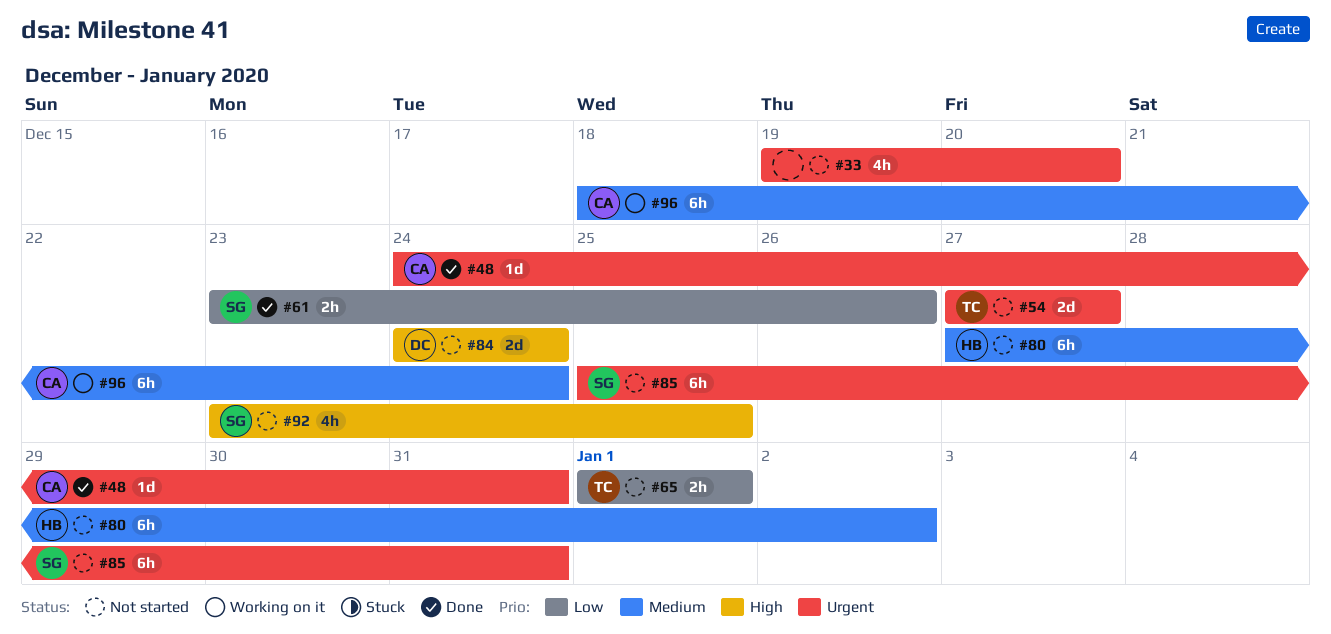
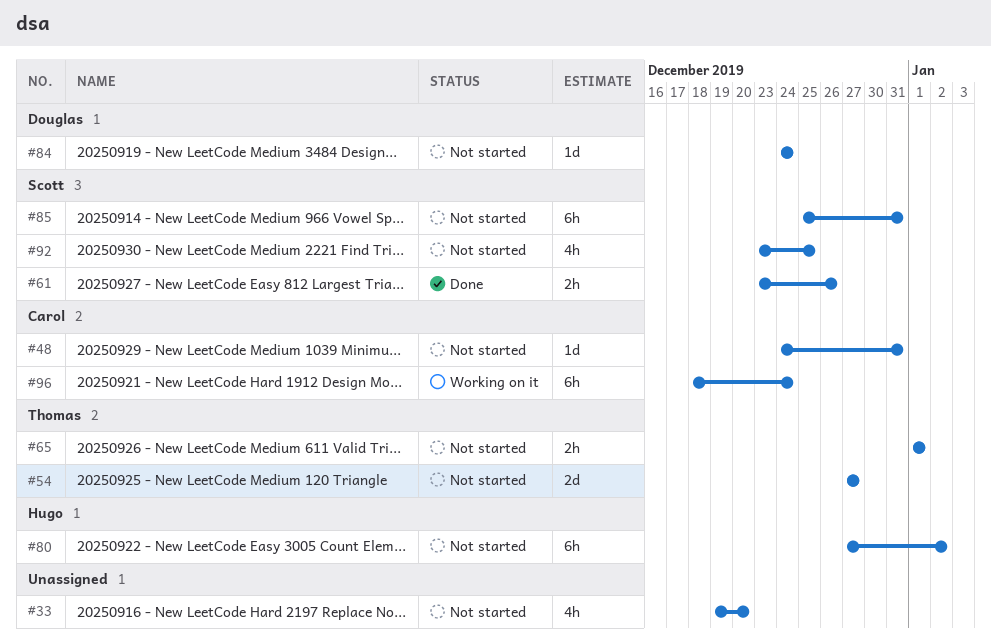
#48, status: Done -> Not started
#84, estimate: 2d -> 1d

